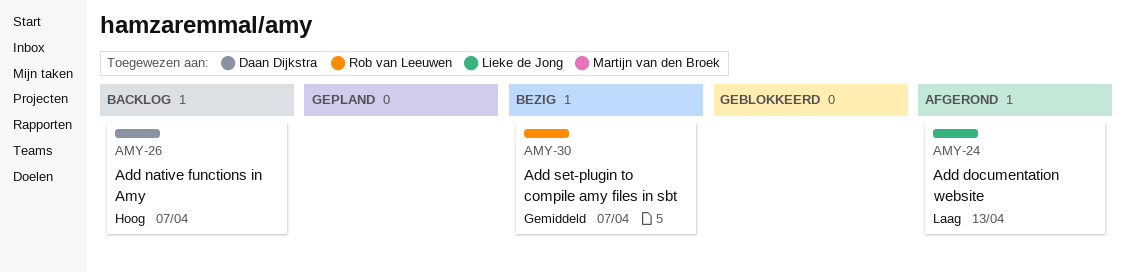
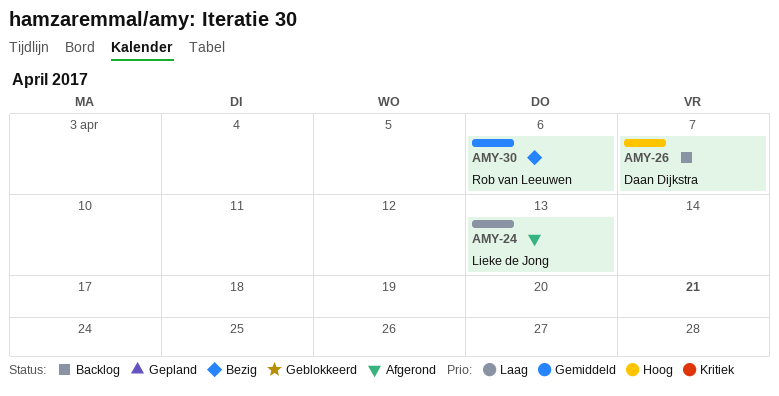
AMY-30, due: Apr 7 -> Apr 6

